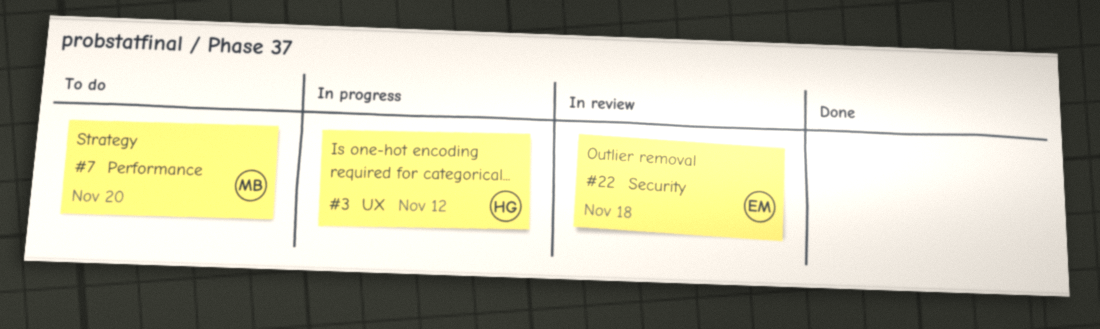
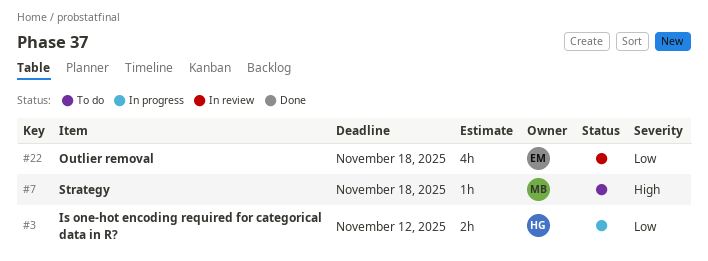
#7, due: Nov 20 -> Nov 18

